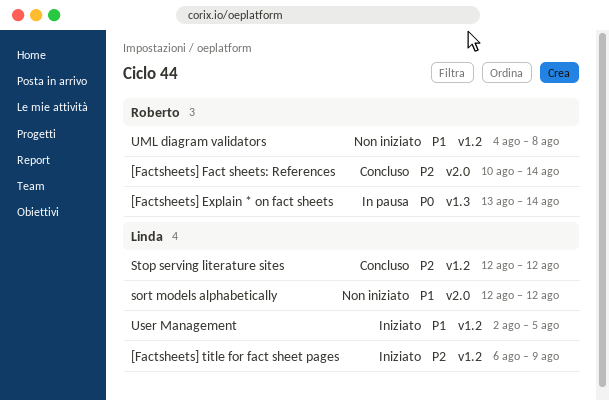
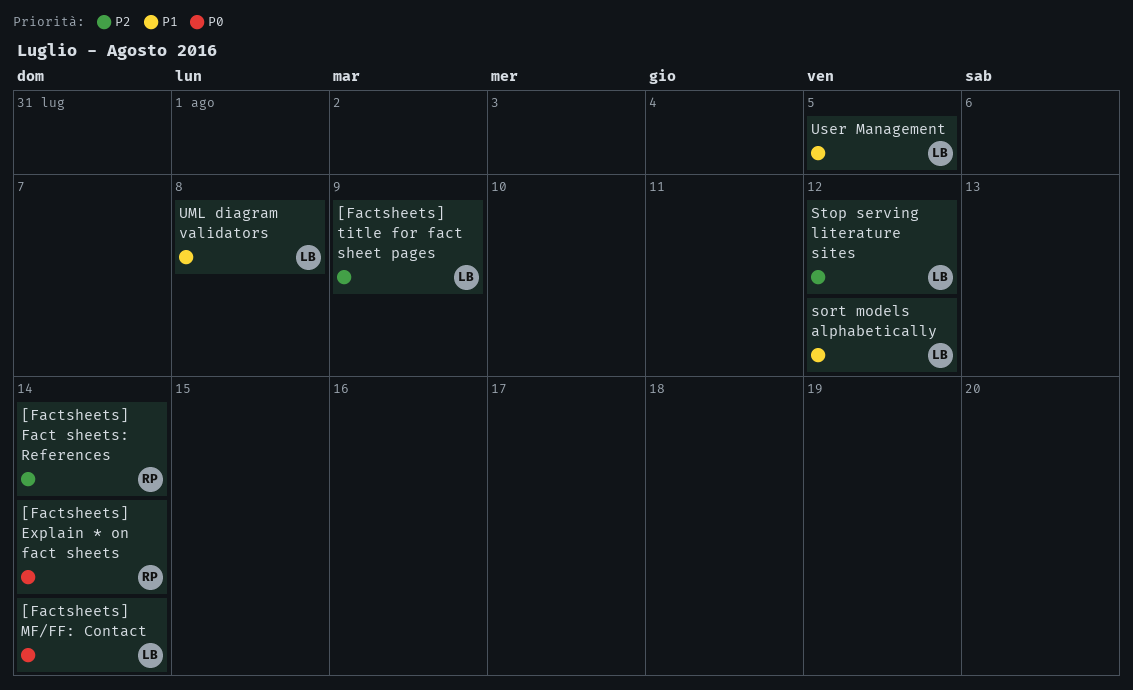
[Factsheets] MF/FF: Contact: none -> present
UML diagram validators, owner: Roberto -> Linda

